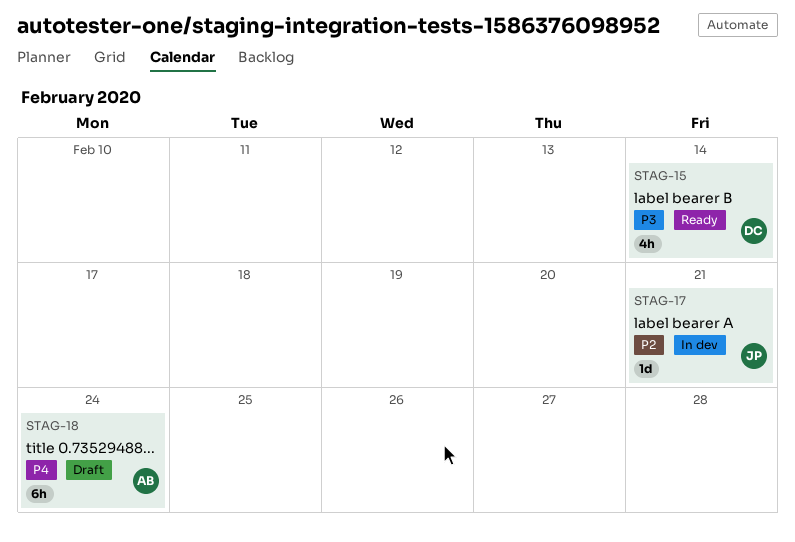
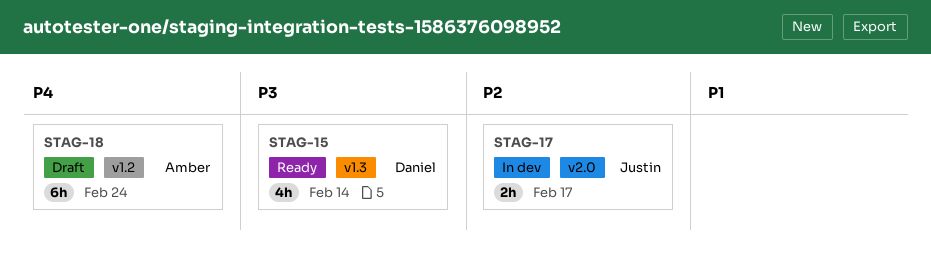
STAG-17, estimate: 1d -> 2h
STAG-17, due: Feb 21 -> Feb 17

